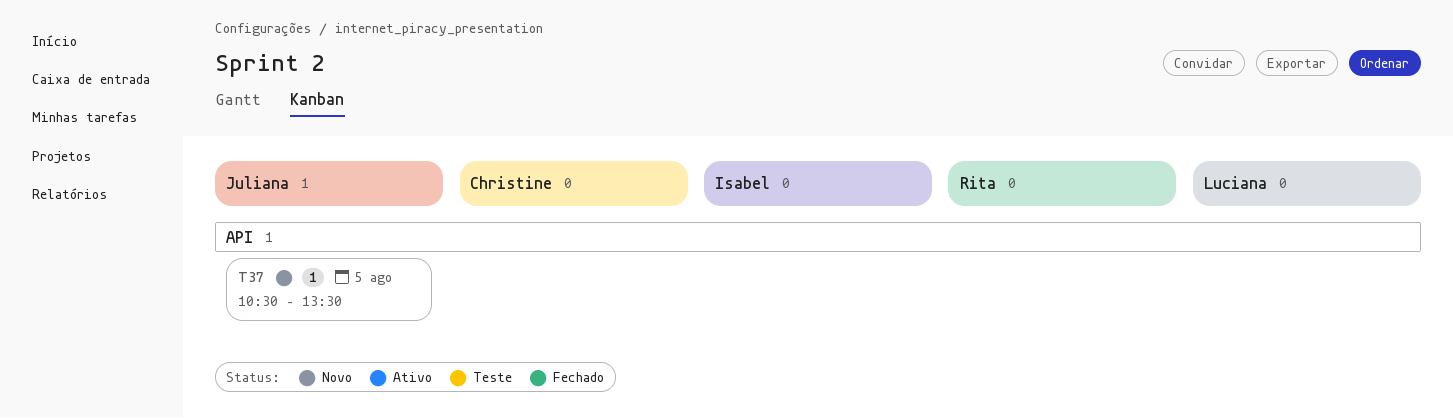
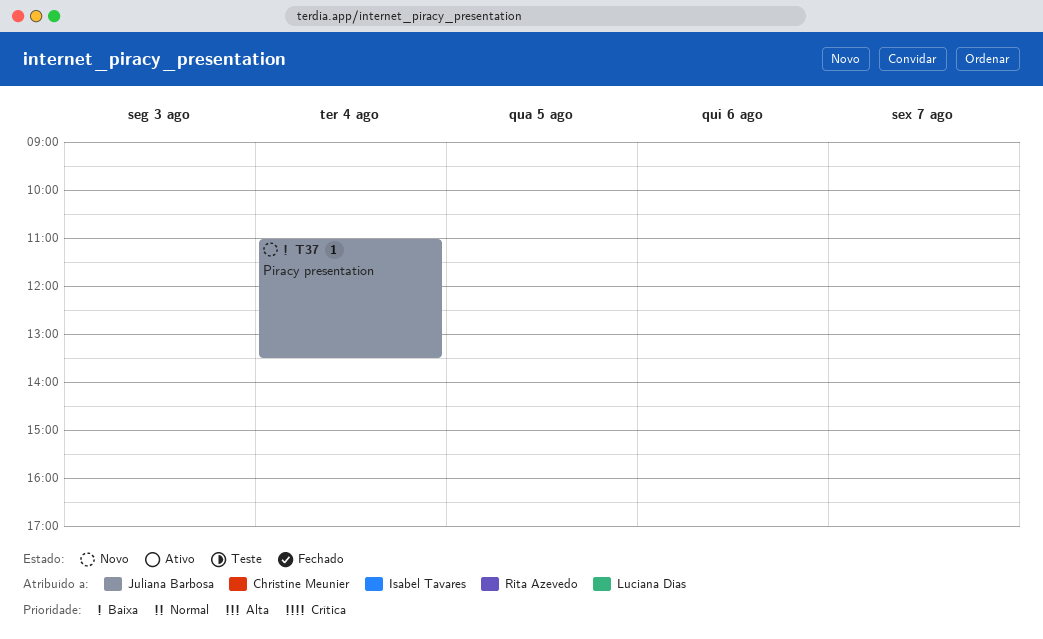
T37, day: Aug 5 -> Aug 4
T37, begins: 10:30 -> 11:00

